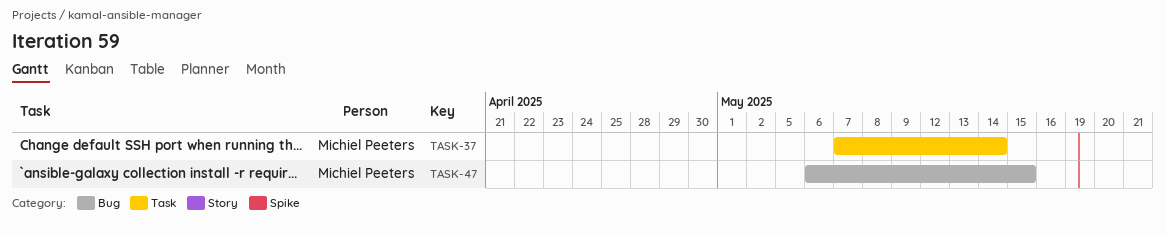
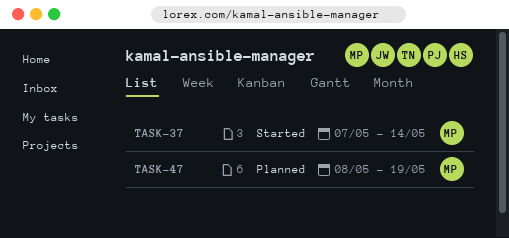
TASK-47, start: May 6 -> May 8
TASK-47, due: May 15 -> May 19

